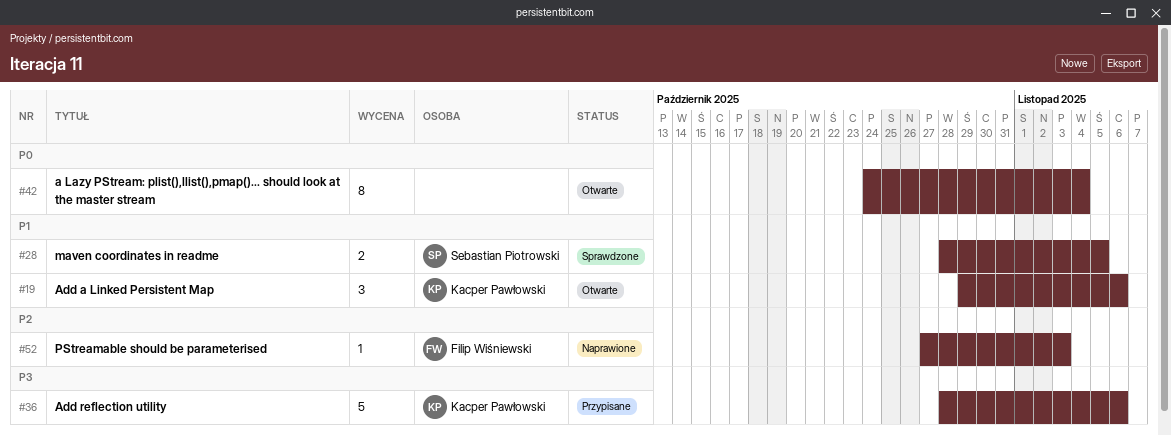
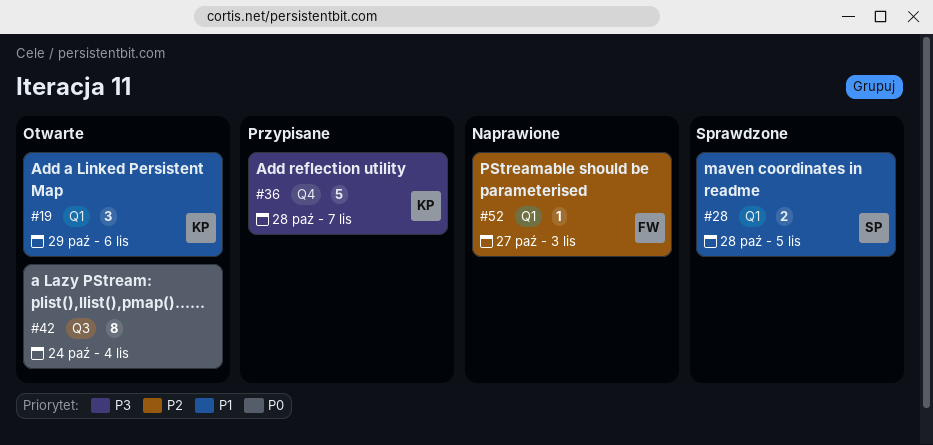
#36, due: Nov 6 -> Nov 7

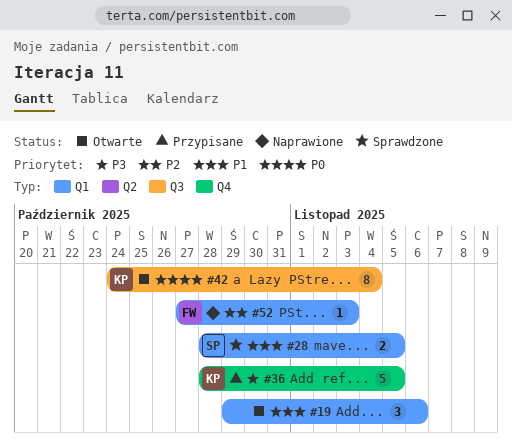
#19, owner: KP -> none
#36, due: Nov 7 -> Nov 5
#42, owner: none -> KP

